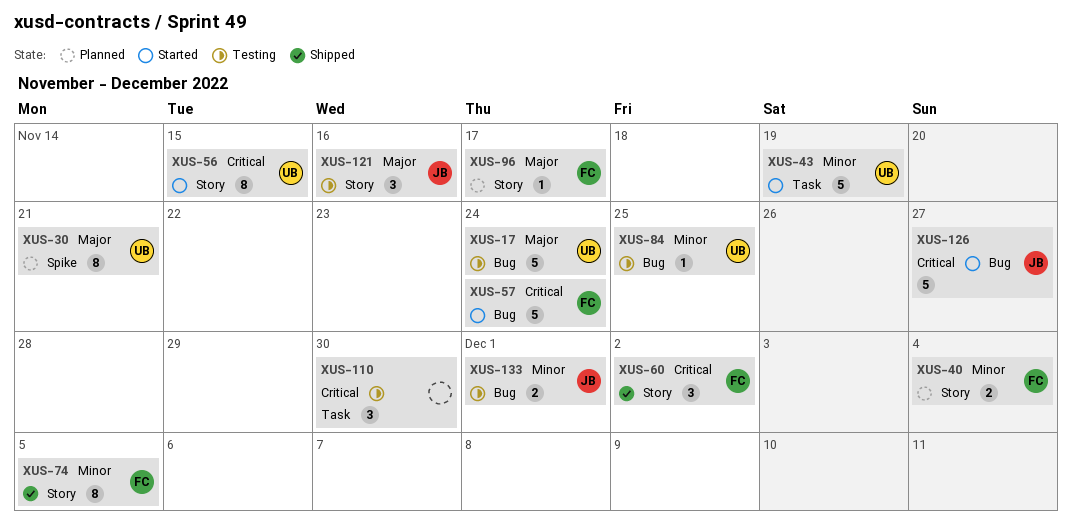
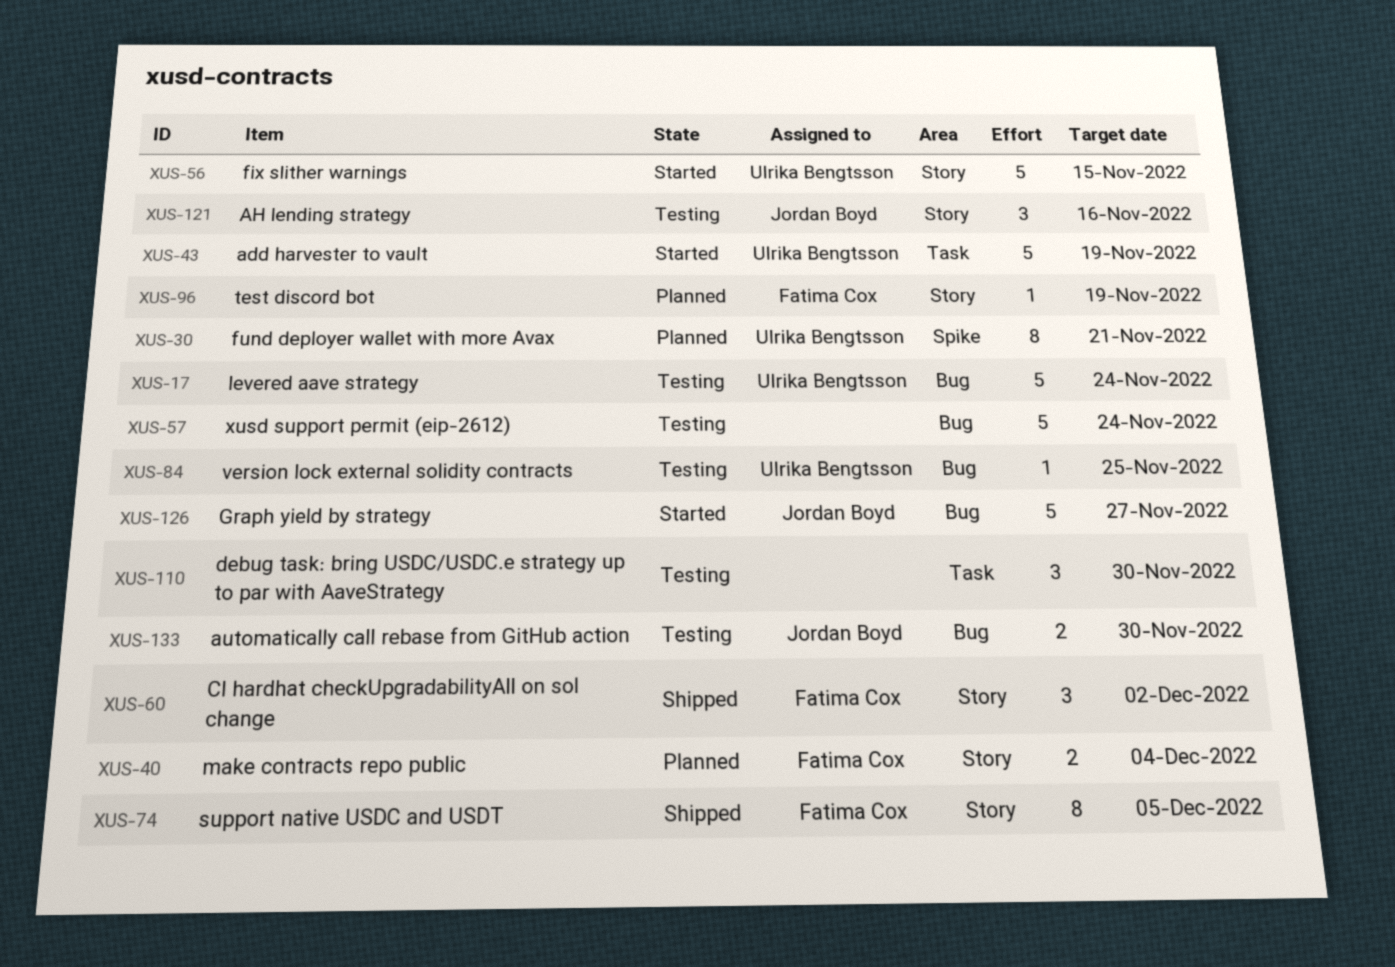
XUS-56, estimate: 8 -> 5
XUS-57, status: Started -> Testing
XUS-57, owner: Fatima Cox -> none
XUS-96, due: Nov 17 -> Nov 19
XUS-133, due: Dec 1 -> Nov 30

